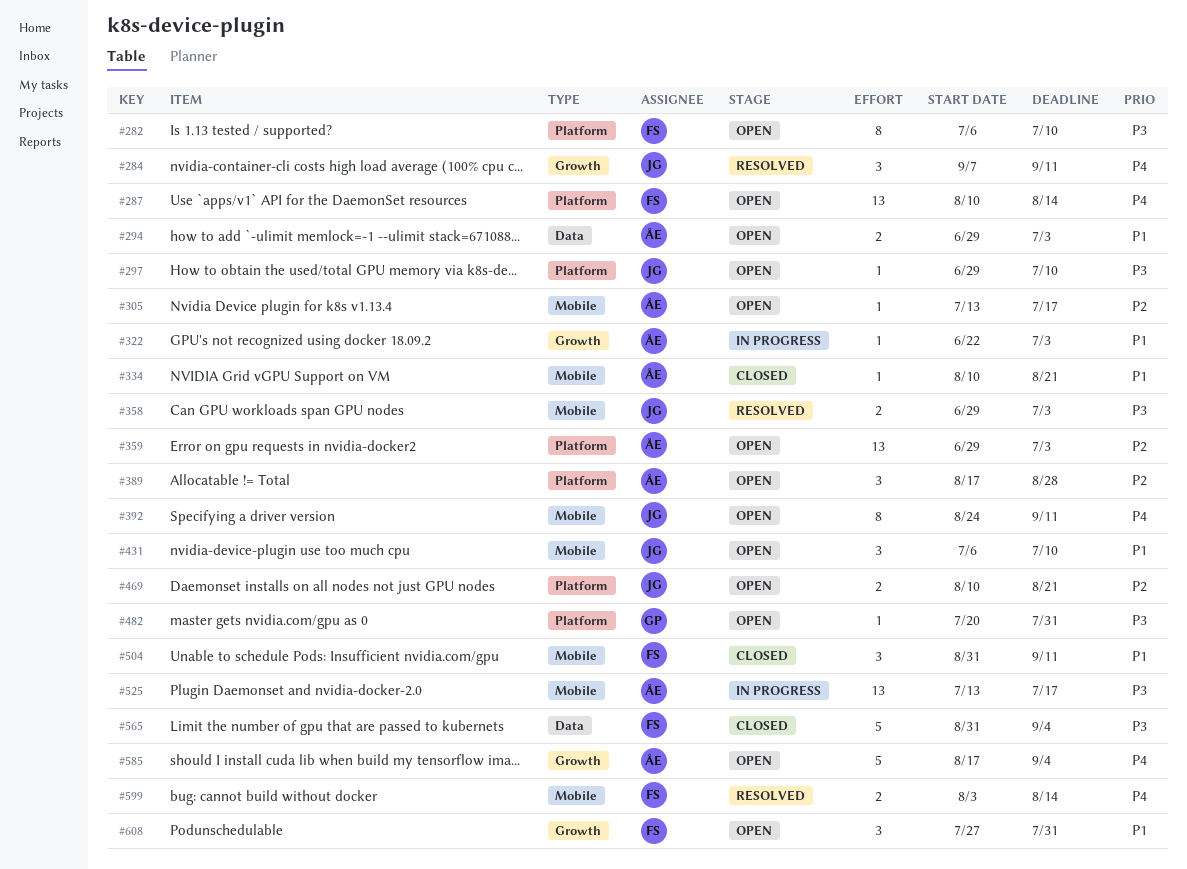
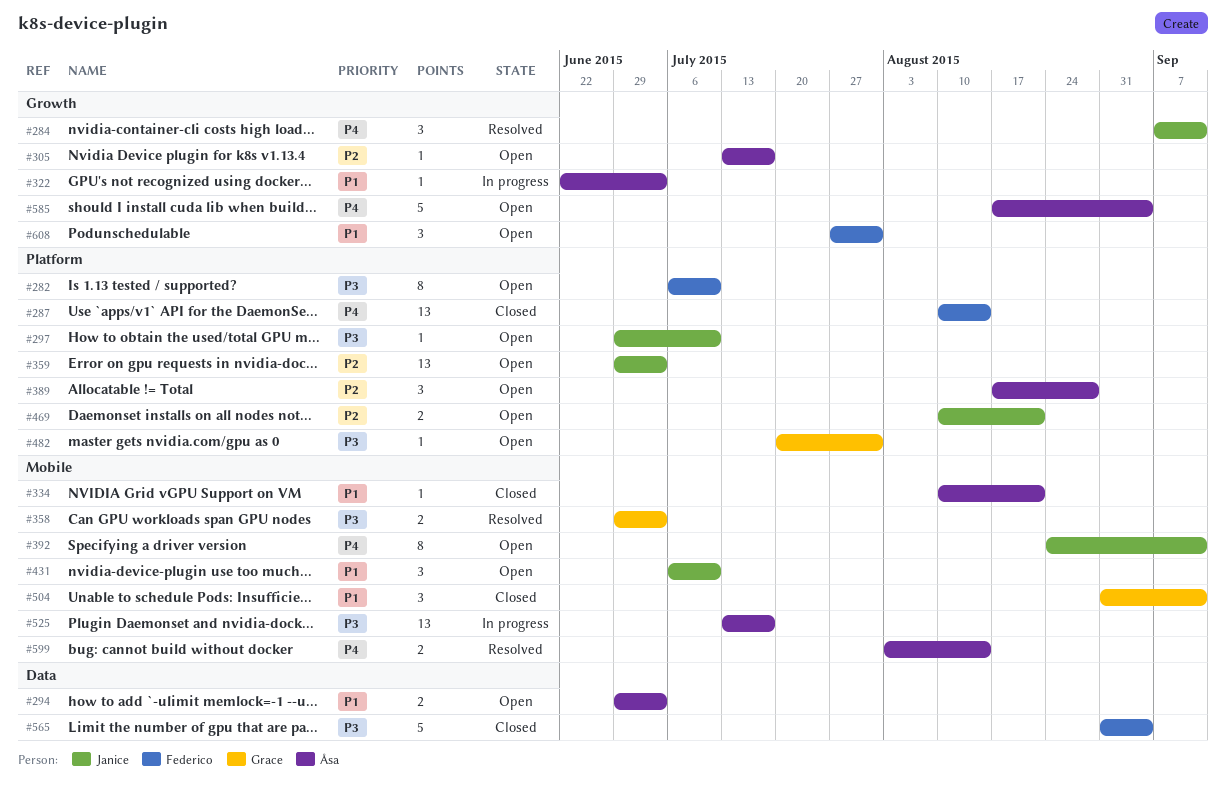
#287, status: Open -> Closed
#305, label: Mobile -> Growth
#358, owner: Janice -> Grace
#359, owner: Åsa -> Janice
#504, owner: Federico -> Grace
#599, owner: Federico -> Åsa

